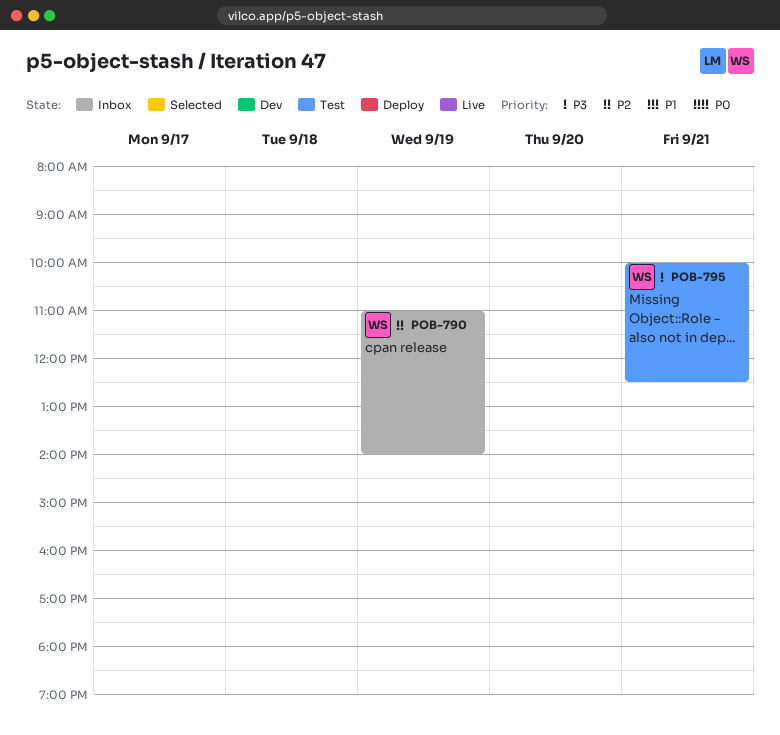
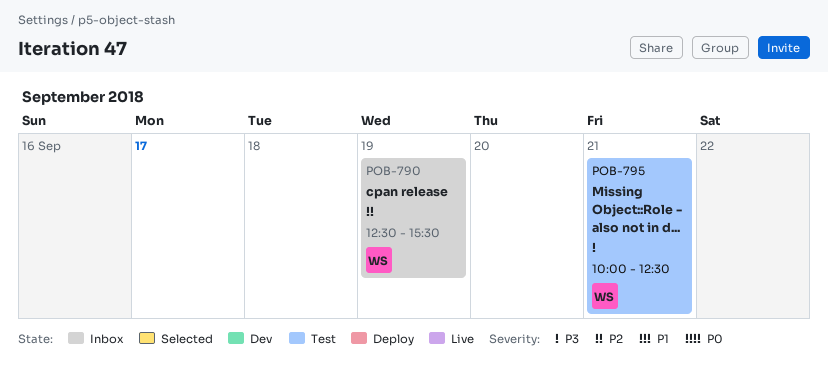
POB-790, begins: 11:00 -> 12:30
POB-790, ends: 14:00 -> 15:30

